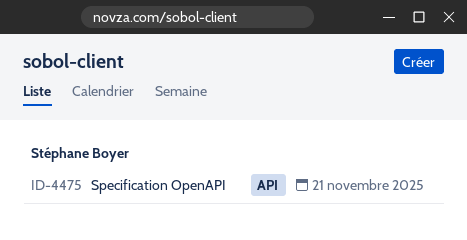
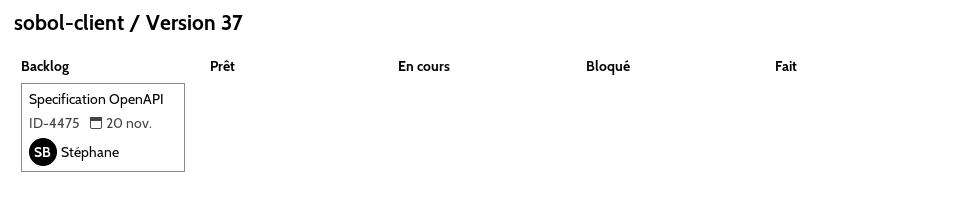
ID-4475, due: Nov 21 -> Nov 20

